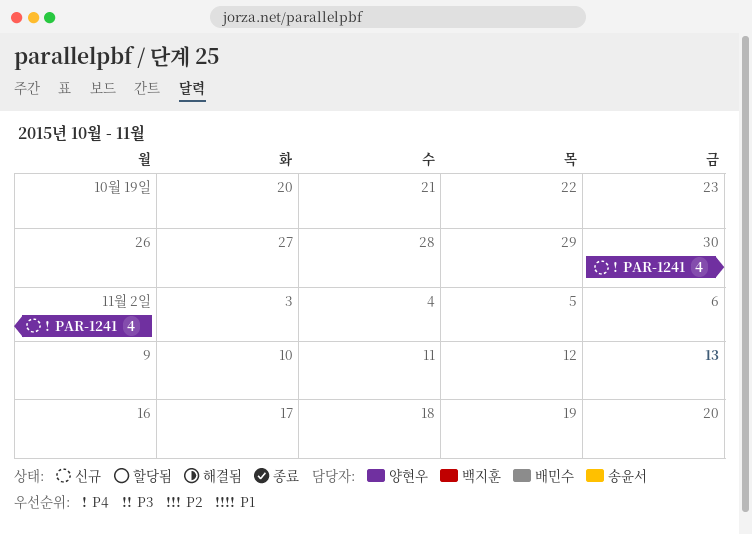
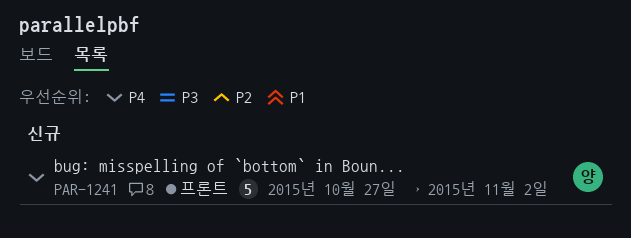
PAR-1241, estimate: 4 -> 5
PAR-1241, start: Oct 30 -> Oct 27

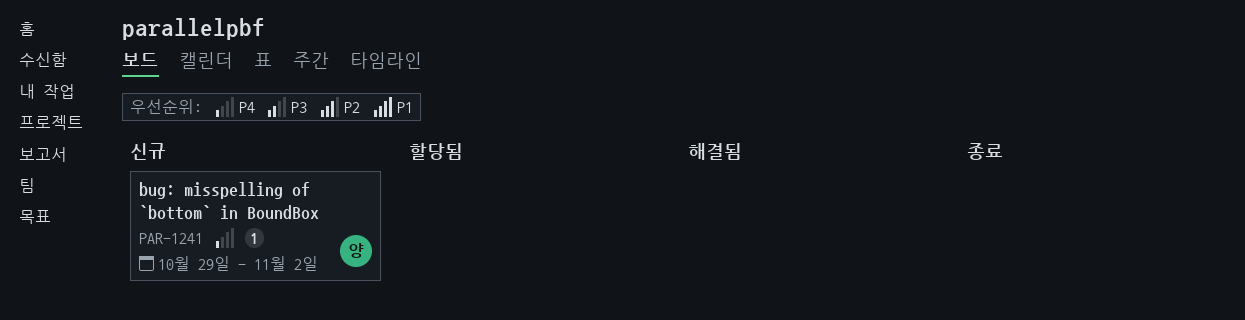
PAR-1241, estimate: 5 -> 1
PAR-1241, start: Oct 27 -> Oct 29

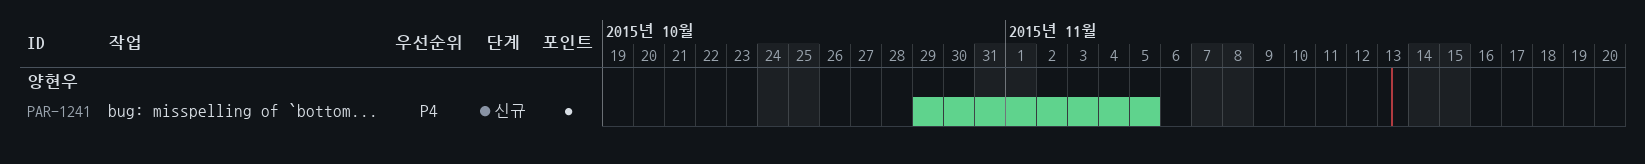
PAR-1241, due: Nov 2 -> Nov 5

